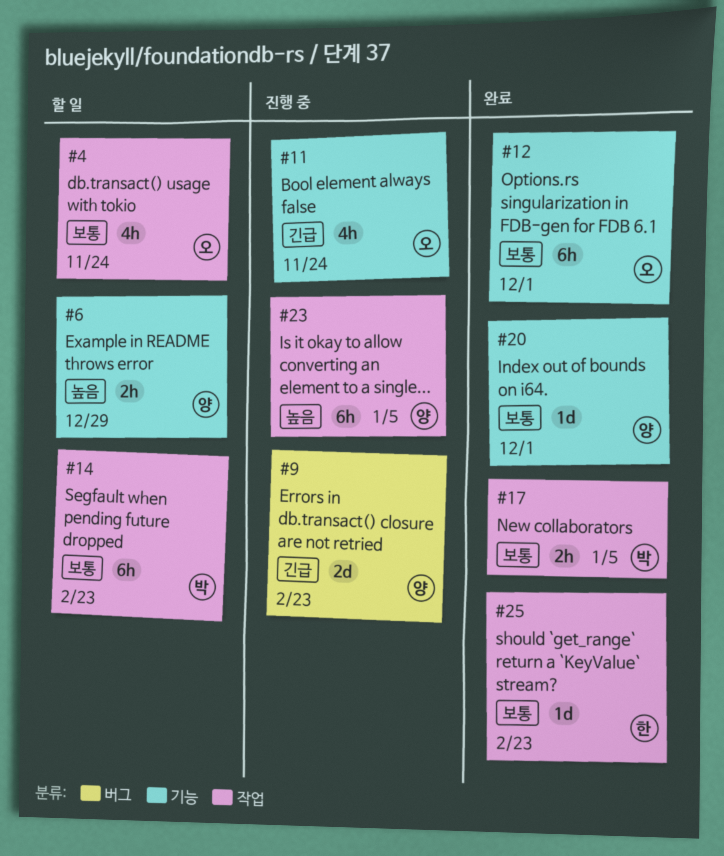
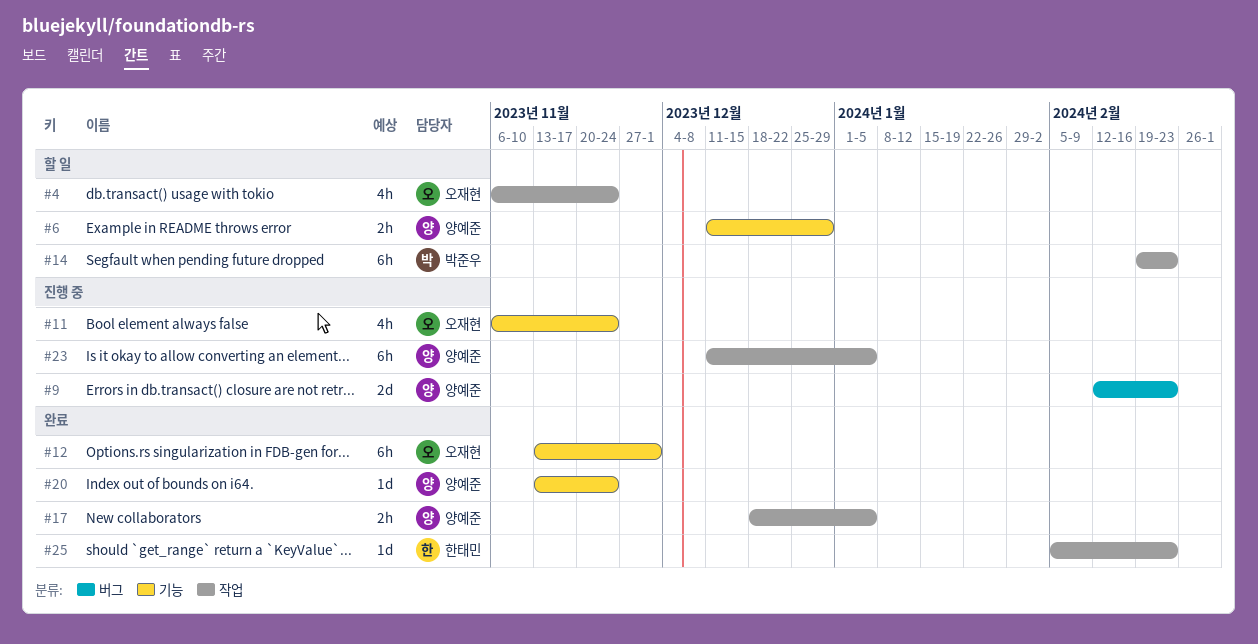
#17, owner: 박준우 -> 양예준
#20, due: Dec 1 -> Nov 24

